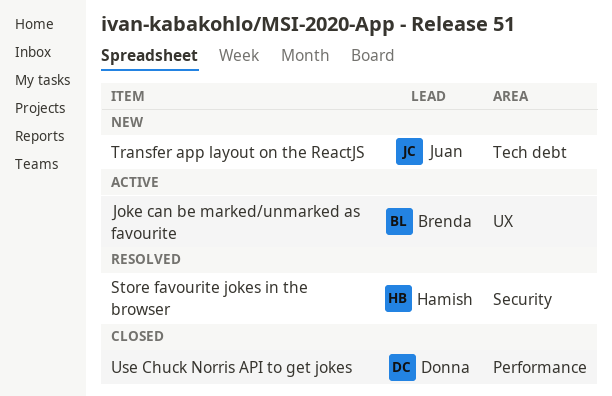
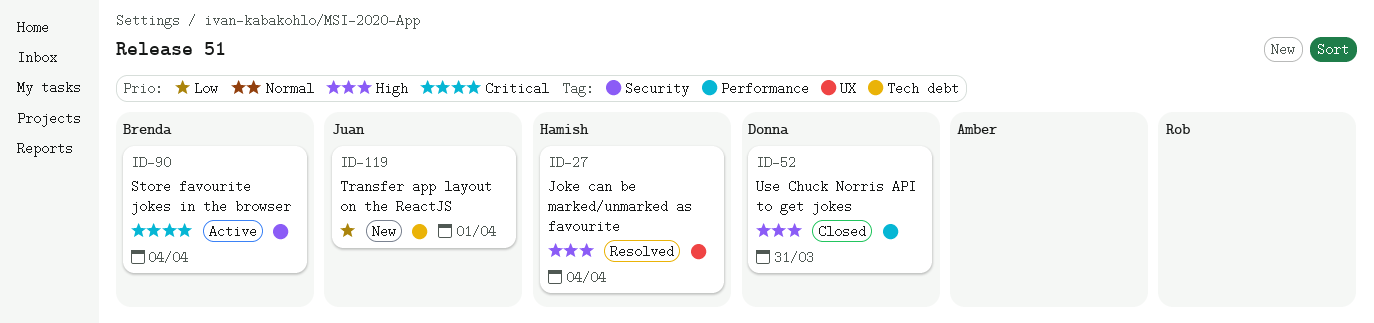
Joke can be marked/unmarked as favourite, status: Active -> Resolved
Joke can be marked/unmarked as favourite, owner: Brenda -> Hamish
Store favourite jokes in the browser, status: Resolved -> Active
Store favourite jokes in the browser, owner: Hamish -> Brenda

